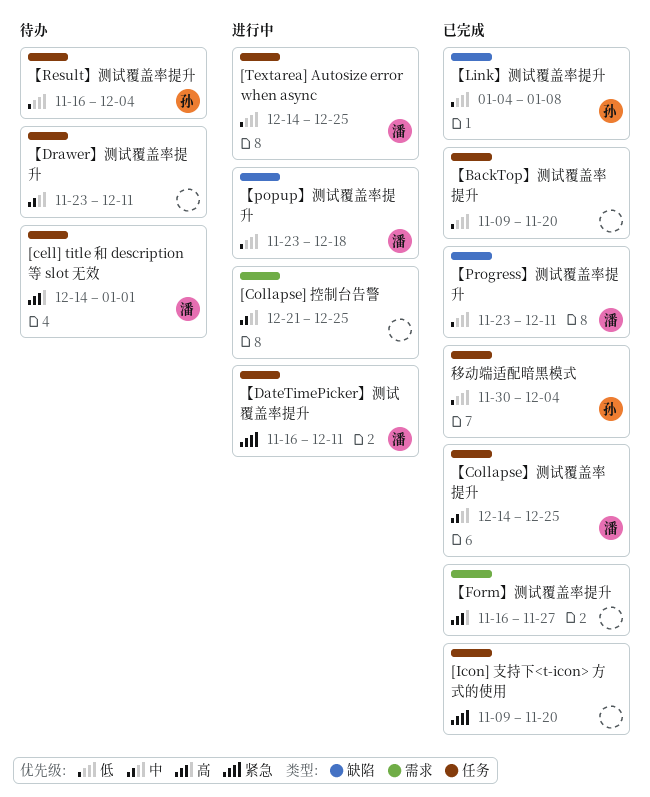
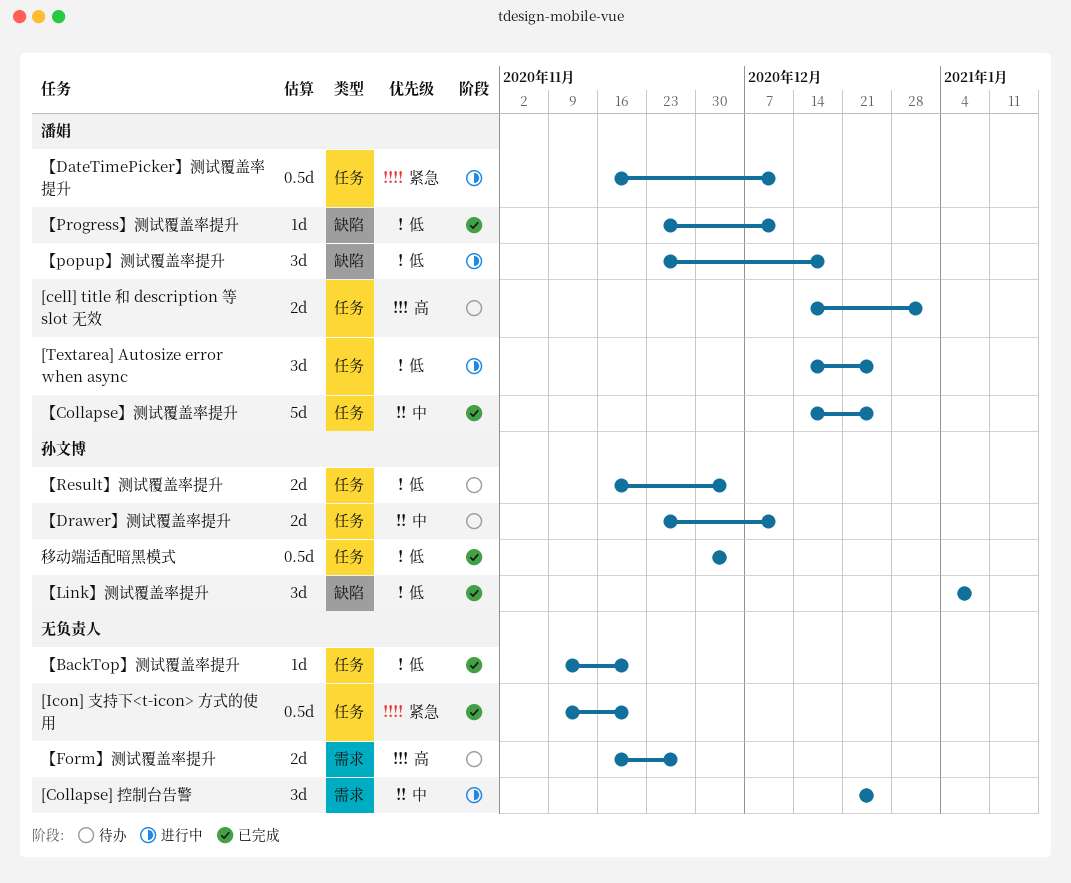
【Drawer】测试覆盖率提升, owner: none -> 孙文博
【Form】测试覆盖率提升, status: 已完成 -> 待办

